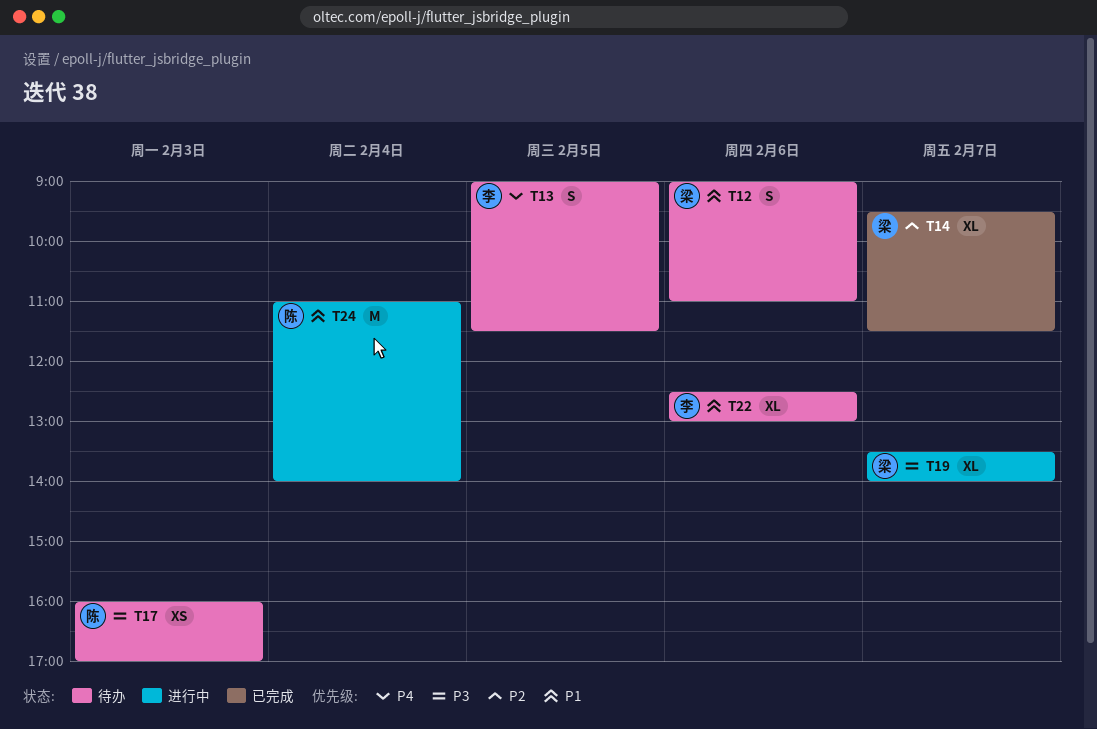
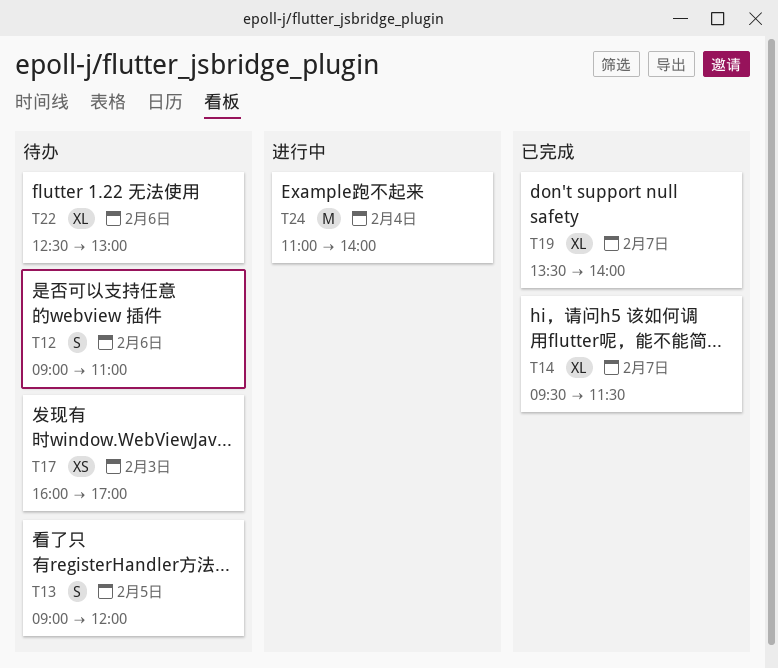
T13, ends: 11:30 -> 12:00
T19, status: 进行中 -> 已完成

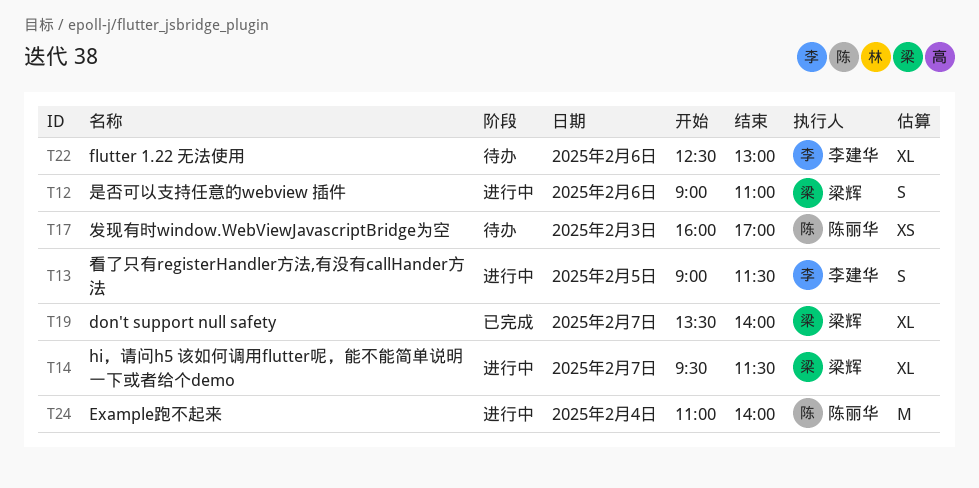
T12, status: 待办 -> 进行中
T13, status: 待办 -> 进行中
T13, ends: 12:00 -> 11:30
T14, status: 已完成 -> 进行中

